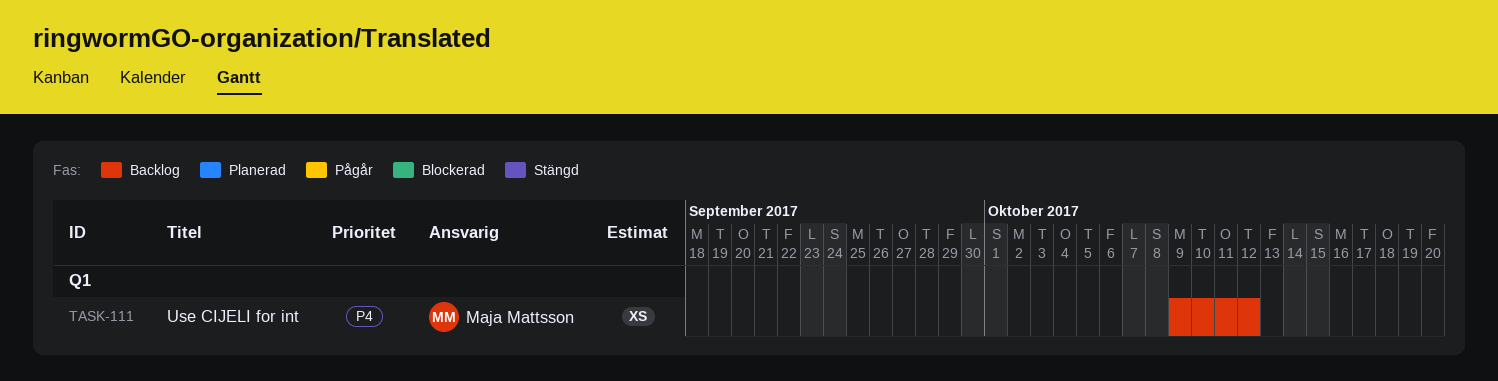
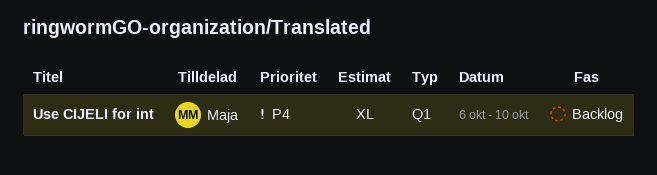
Use CIJELI for int, estimate: XS -> XL
Use CIJELI for int, start: Oct 9 -> Oct 6
Use CIJELI for int, due: Oct 12 -> Oct 10

